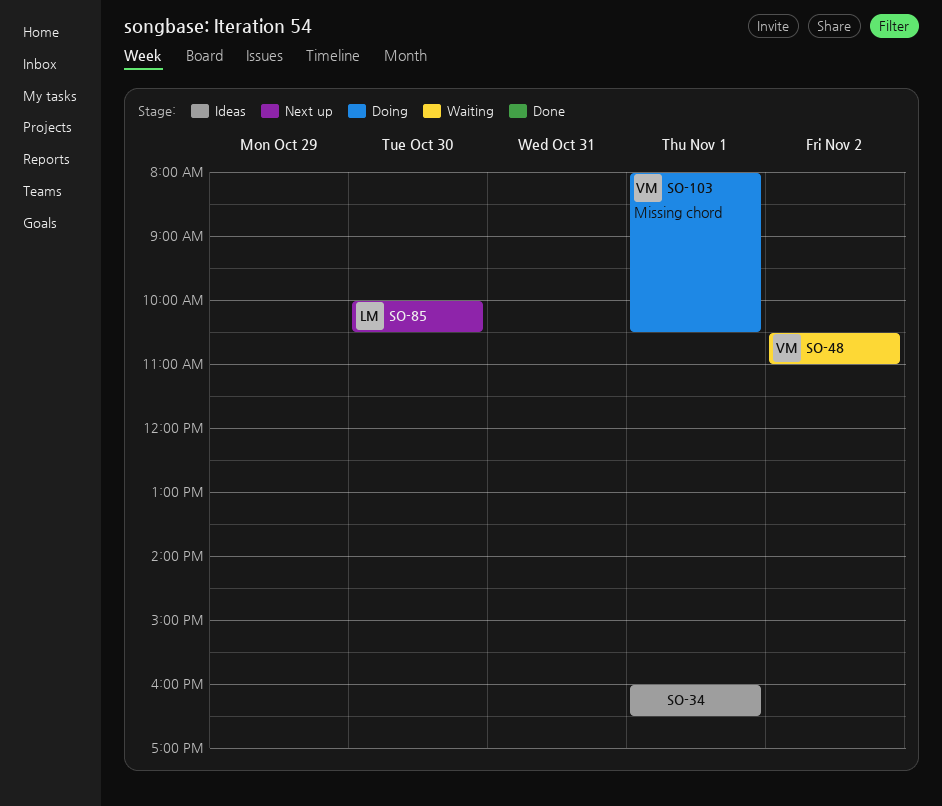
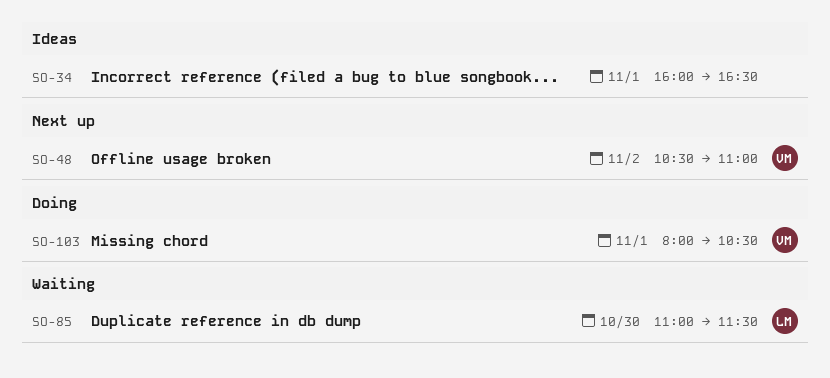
SO-48, status: Waiting -> Next up
SO-85, status: Next up -> Waiting
SO-85, begins: 10:00 -> 11:00
SO-85, ends: 10:30 -> 11:30

